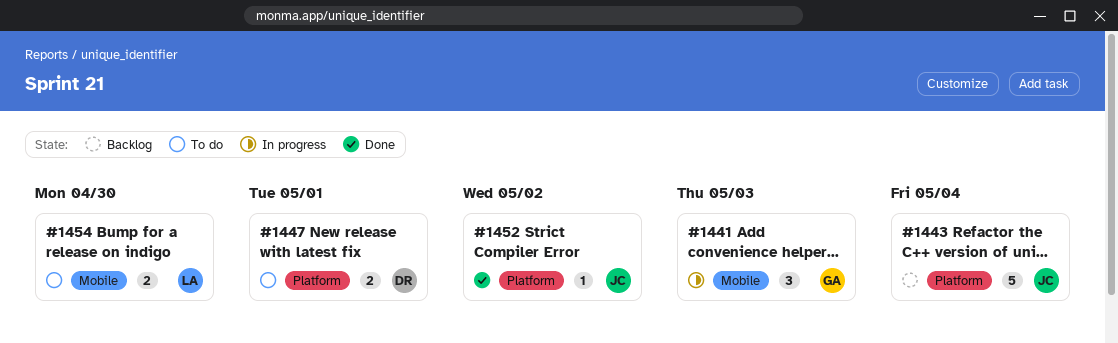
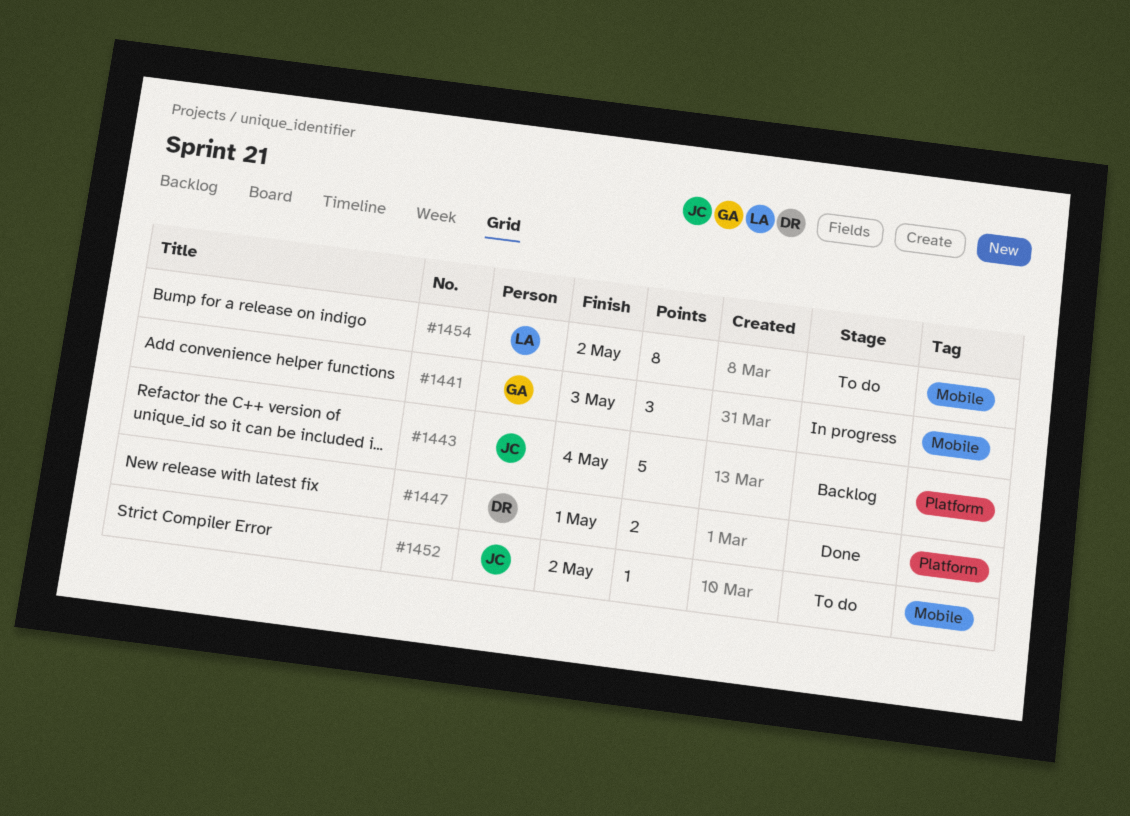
#1447, status: To do -> Done
#1452, status: Done -> To do
#1452, label: Platform -> Mobile
#1454, estimate: 2 -> 8
#1454, due: Apr 30 -> May 2

